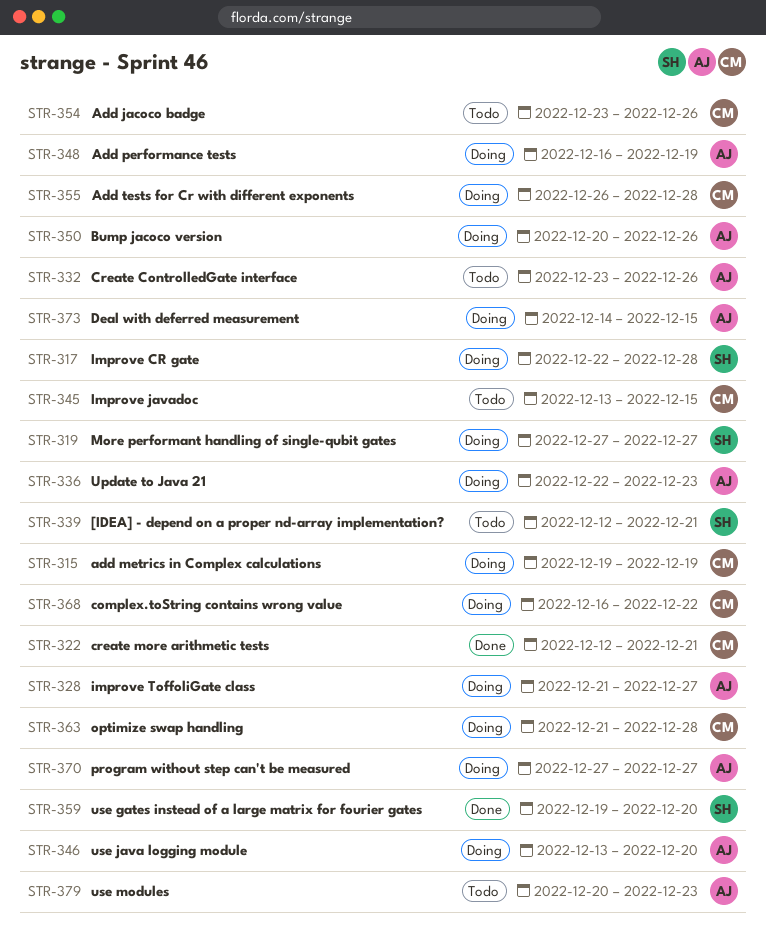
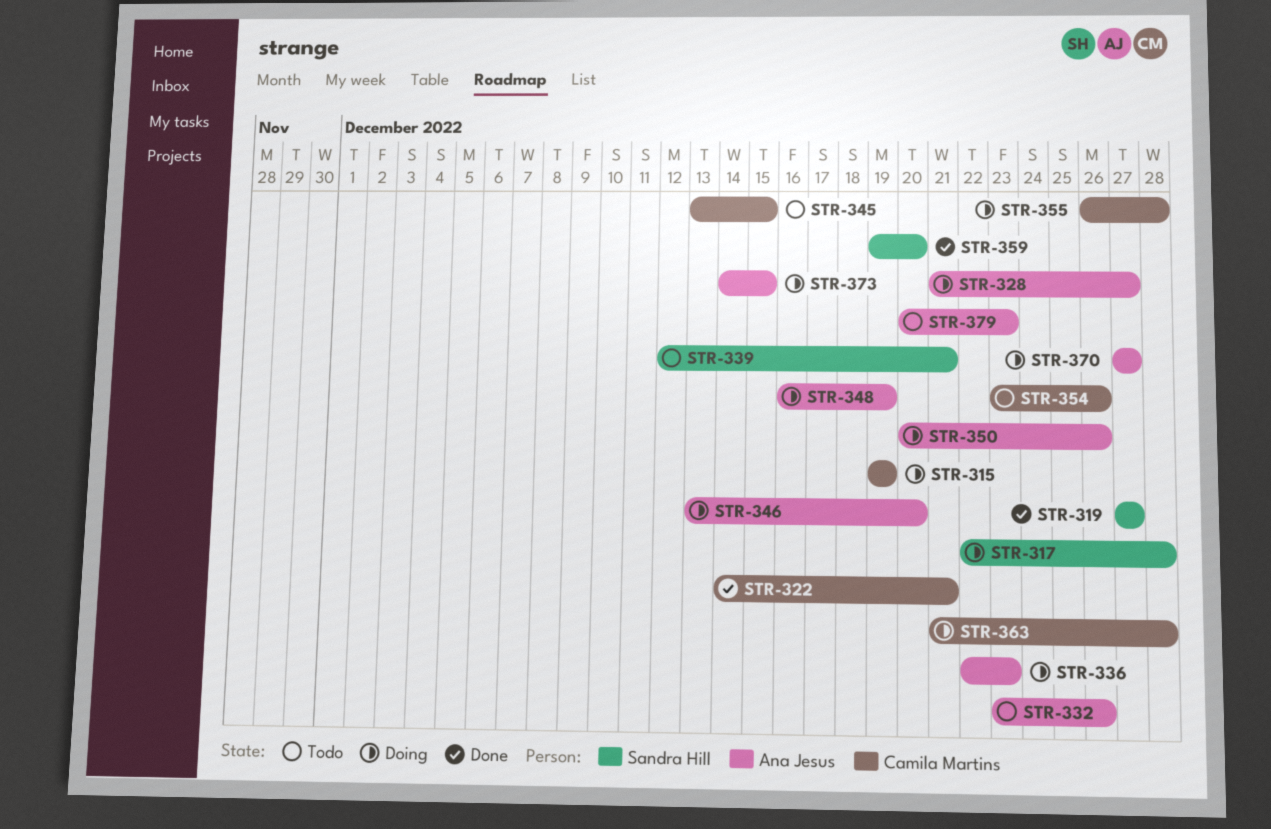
STR-319, status: Doing -> Done
STR-322, start: Dec 12 -> Dec 14
STR-368: present -> none

